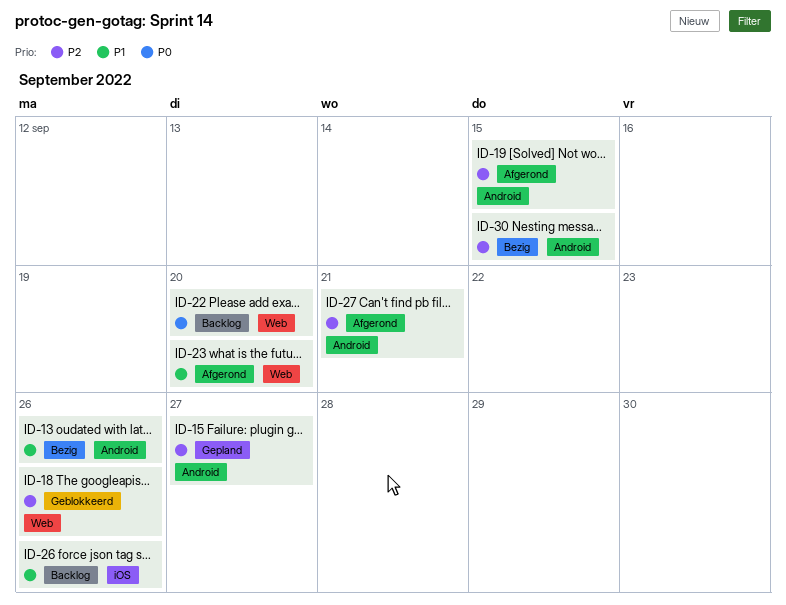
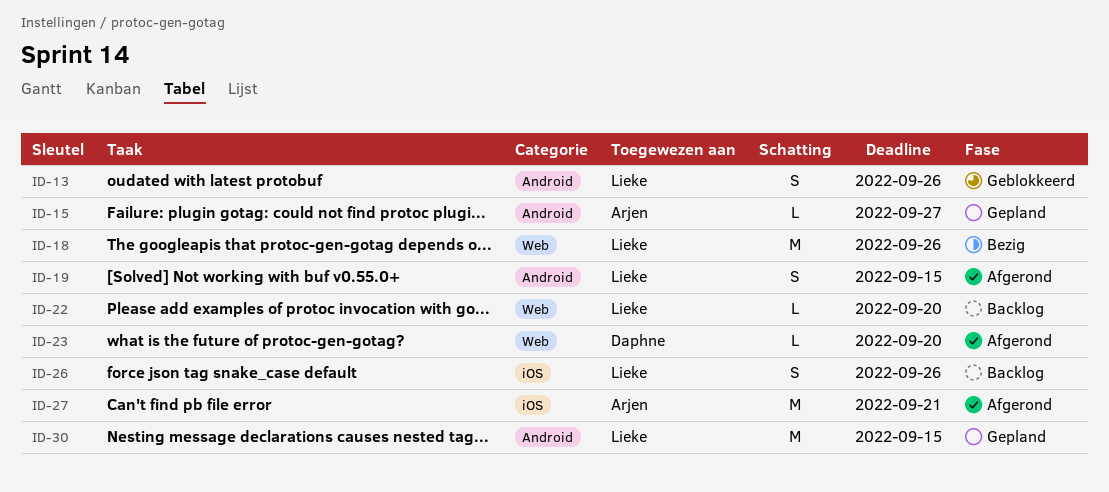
ID-13, status: Bezig -> Geblokkeerd
ID-18, status: Geblokkeerd -> Bezig
ID-27, label: Android -> iOS
ID-30, status: Bezig -> Gepland

